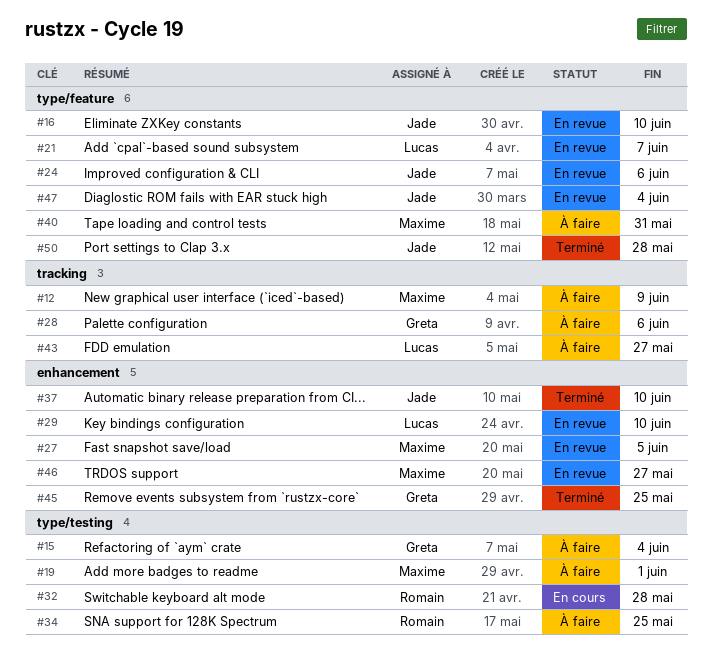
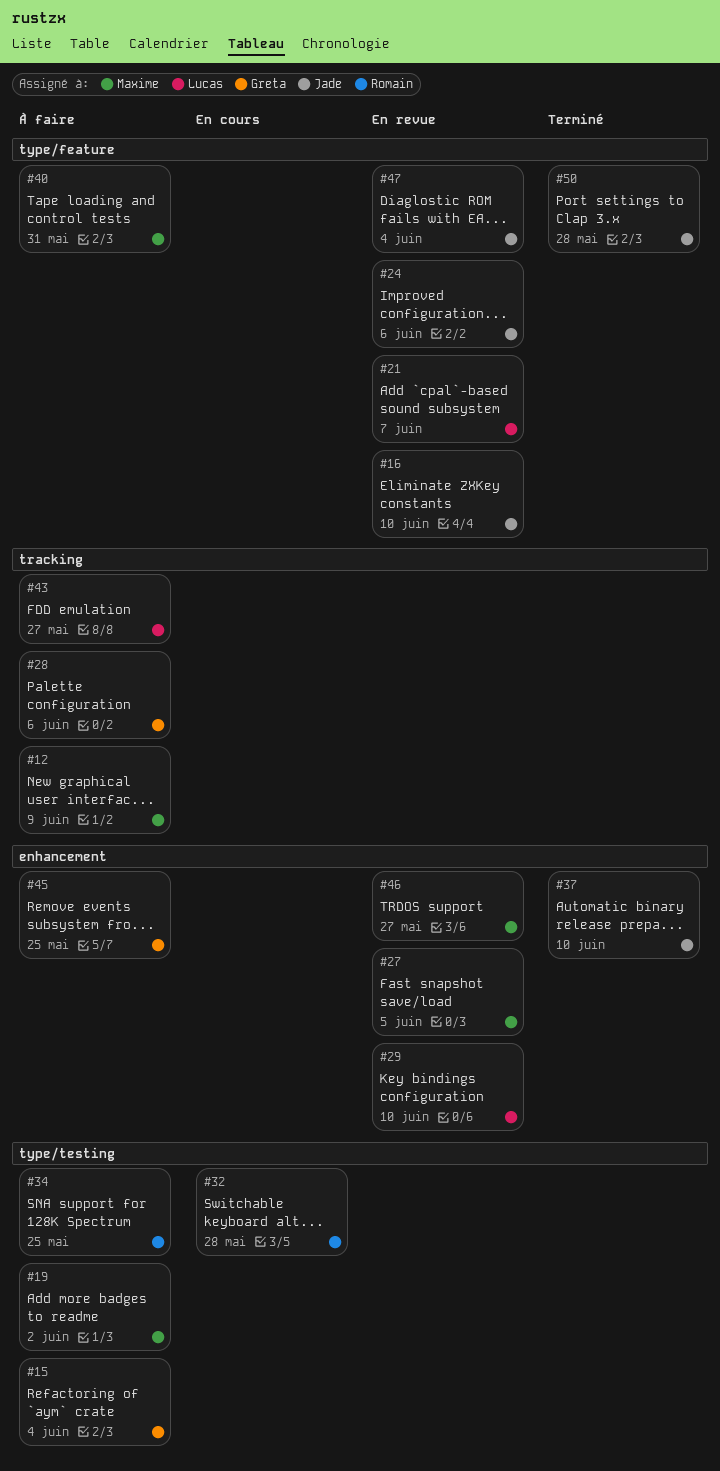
#19, due: Jun 1 -> Jun 2
#45, status: Terminé -> À faire

